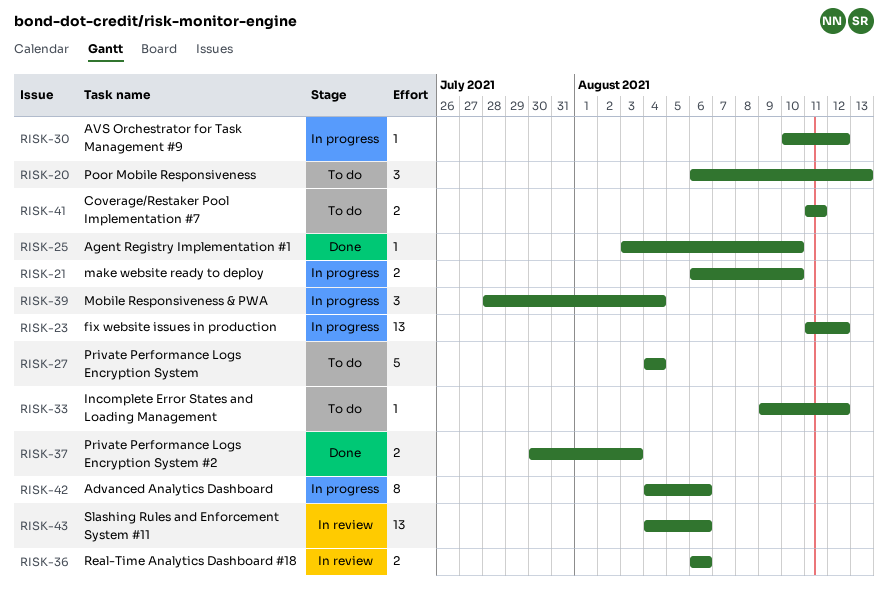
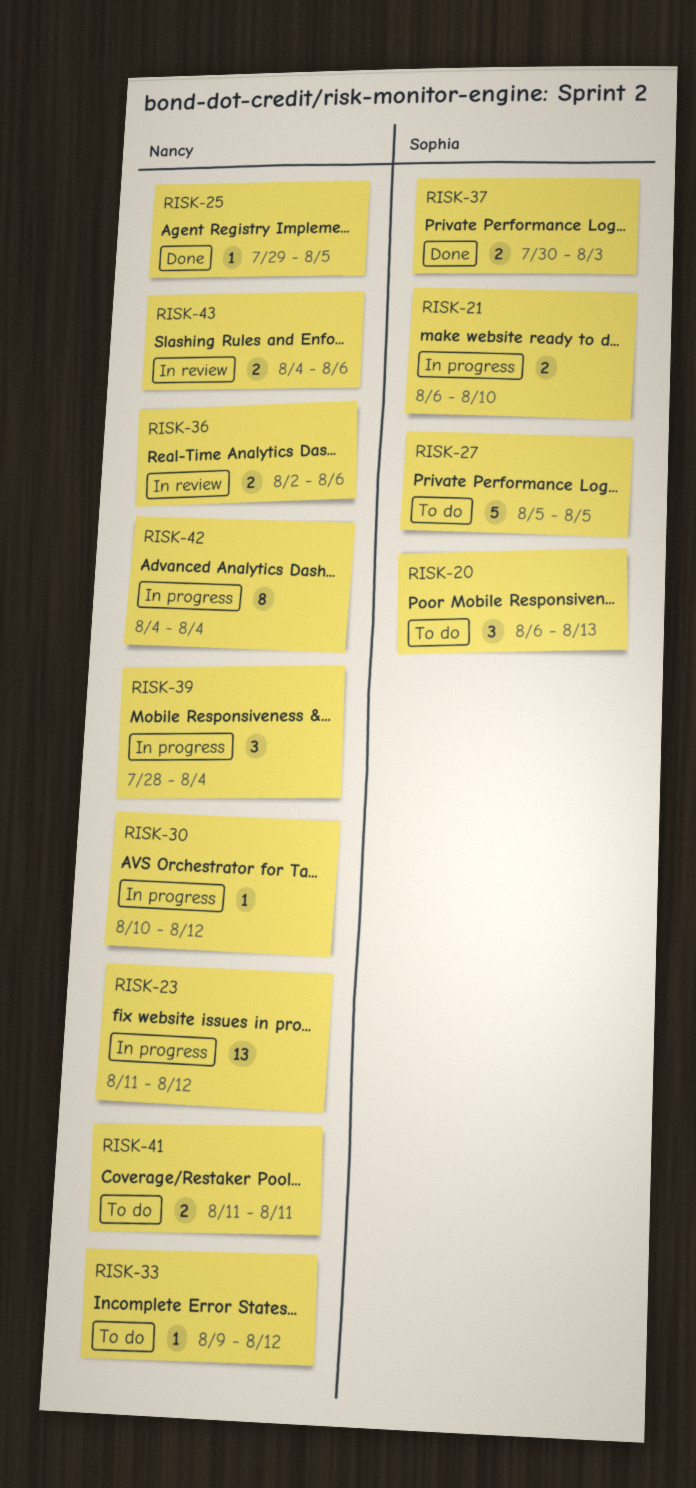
RISK-25, start: Aug 3 -> Jul 29
RISK-25, due: Aug 10 -> Aug 5
RISK-27, start: Aug 4 -> Aug 5
RISK-27, due: Aug 4 -> Aug 5
RISK-36, start: Aug 6 -> Aug 2
RISK-42, due: Aug 6 -> Aug 4
RISK-43, estimate: 13 -> 2

